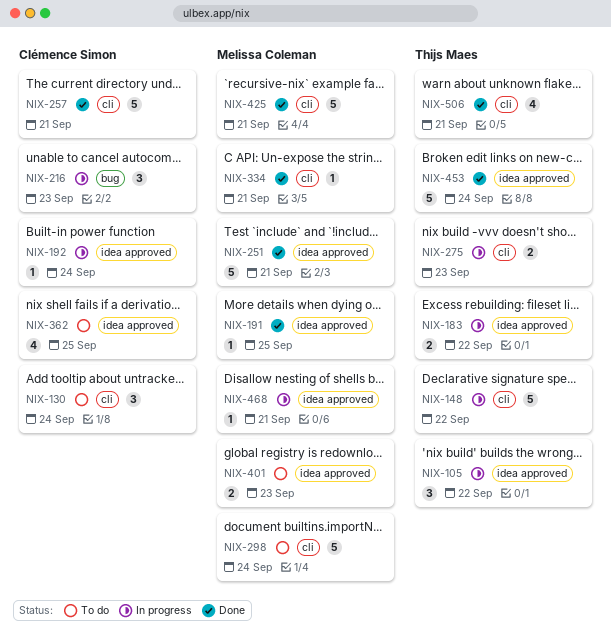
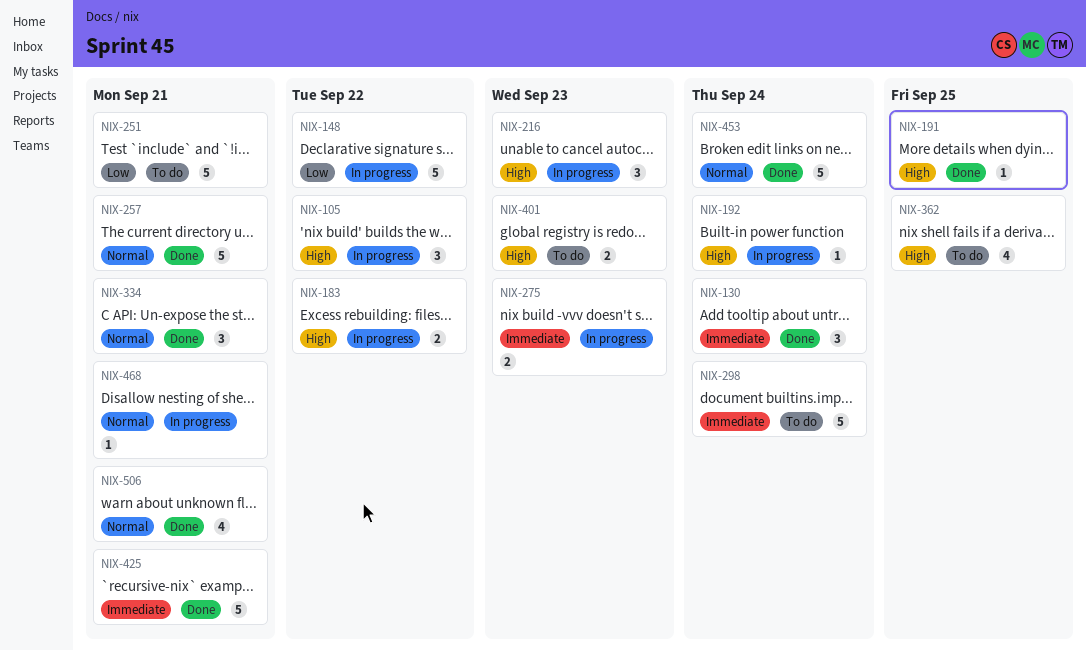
NIX-130, status: To do -> Done
NIX-251, status: Done -> To do
NIX-334, estimate: 1 -> 3

